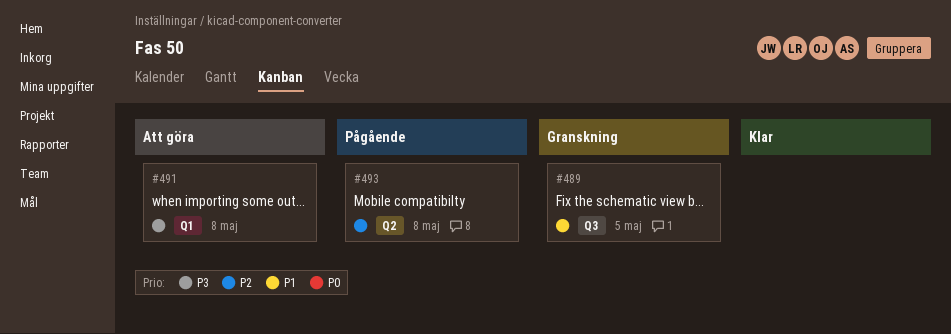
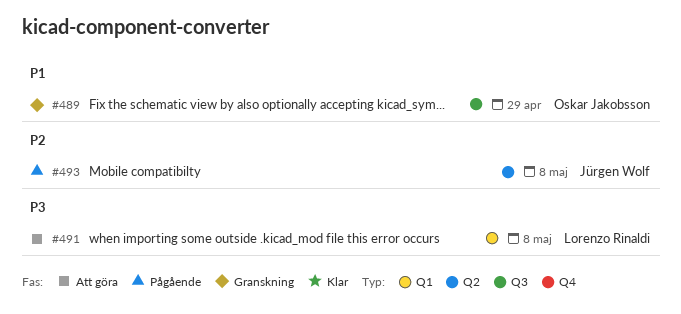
#489, due: May 5 -> Apr 29

